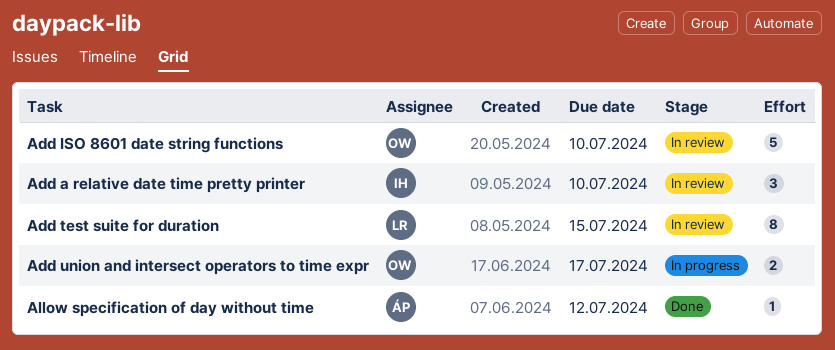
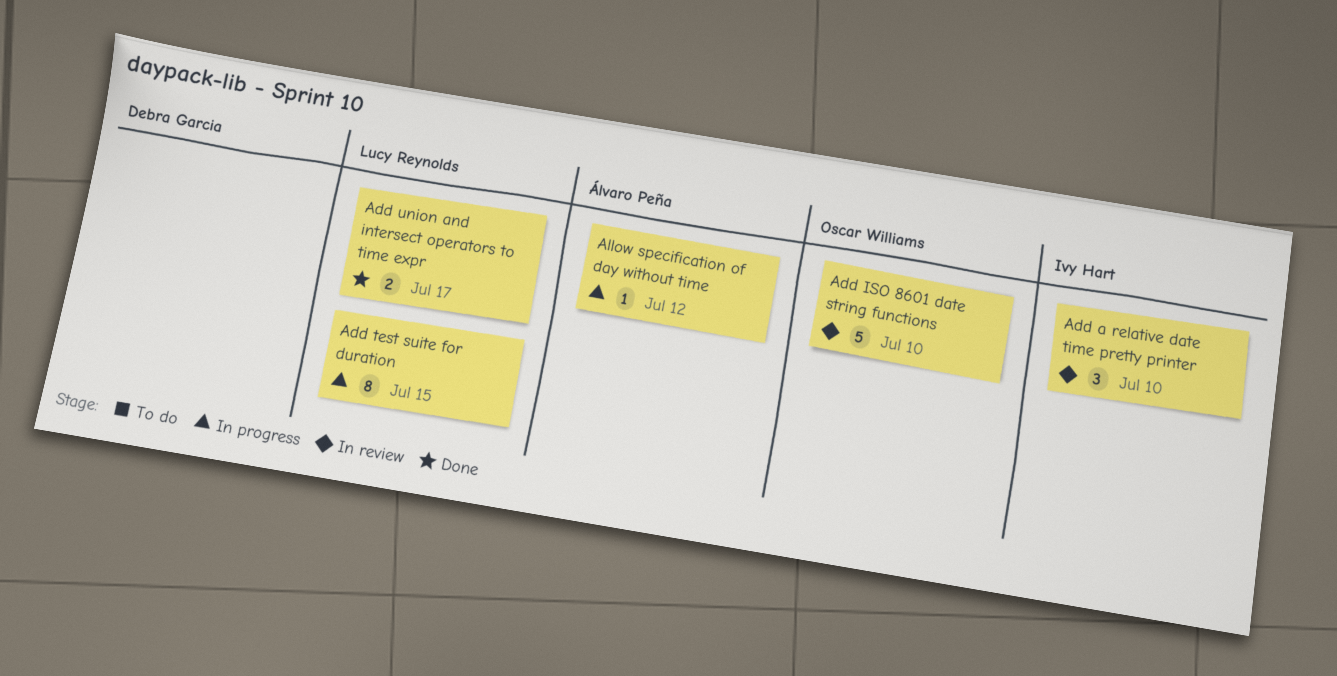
Add test suite for duration, status: In review -> In progress
Add union and intersect operators to time expr, status: In progress -> Done
Add union and intersect operators to time expr, owner: Oscar Williams -> Lucy Reynolds
Allow specification of day without time, status: Done -> In progress

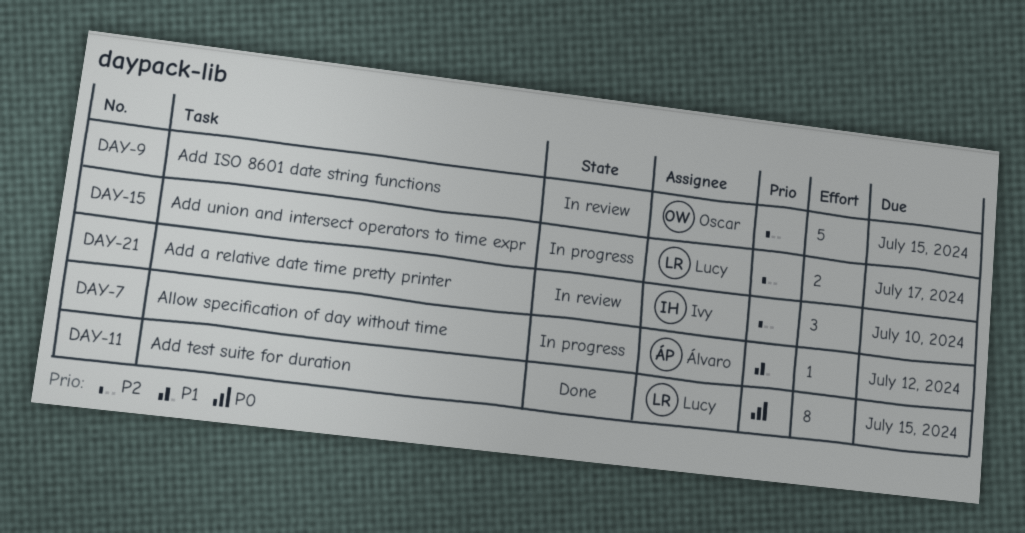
Add ISO 8601 date string functions, due: Jul 10 -> Jul 15
Add test suite for duration, status: In progress -> Done
Add union and intersect operators to time expr, status: Done -> In progress

